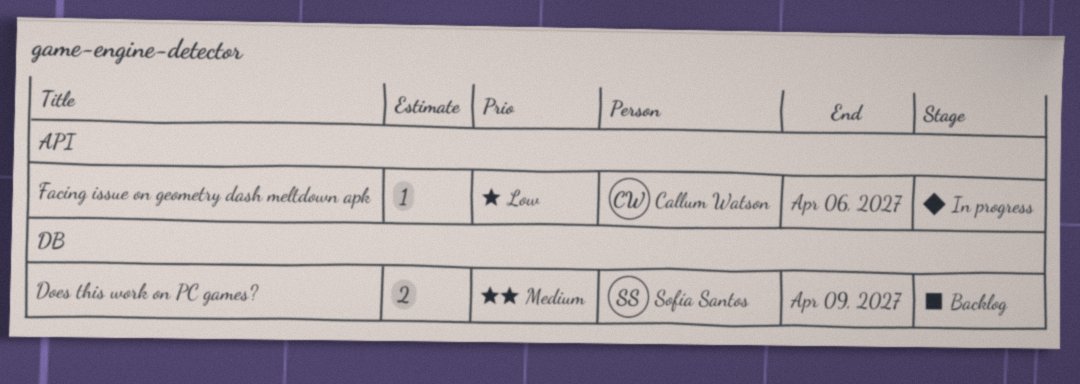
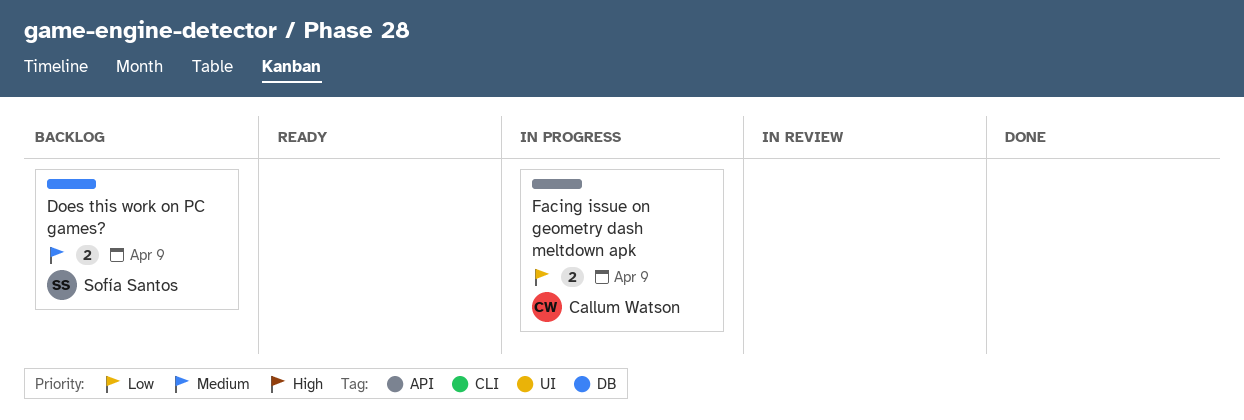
Facing issue on geometry dash meltdown apk, estimate: 1 -> 2
Facing issue on geometry dash meltdown apk, due: Apr 6 -> Apr 9

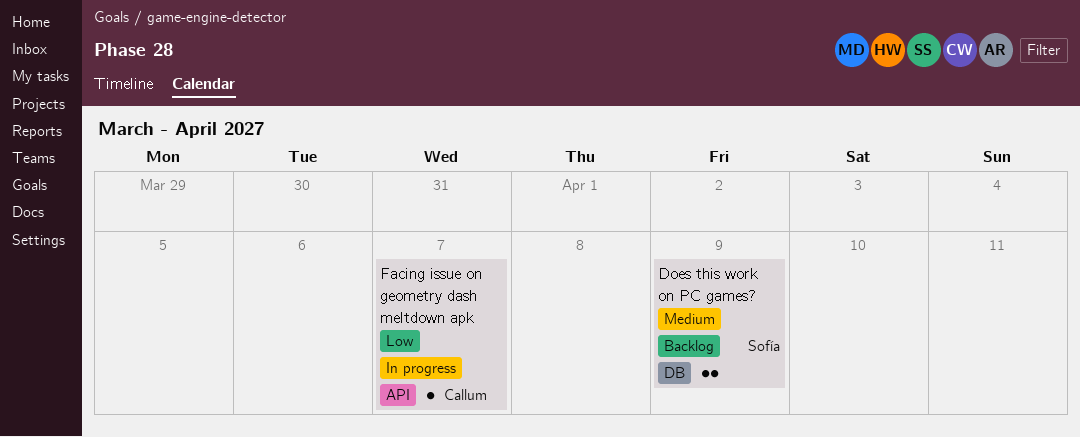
Facing issue on geometry dash meltdown apk, estimate: 2 -> 1
Facing issue on geometry dash meltdown apk, due: Apr 9 -> Apr 7

